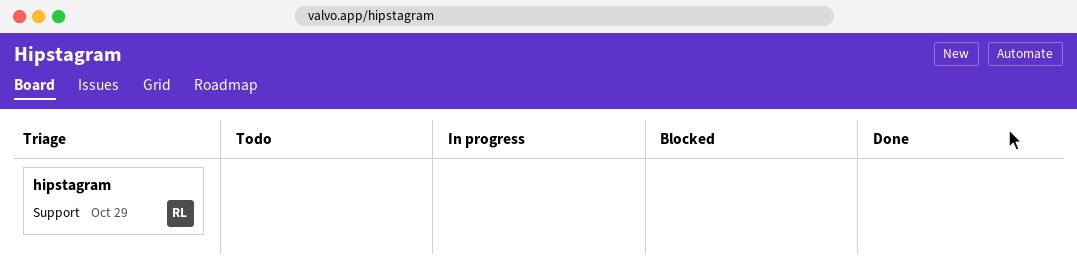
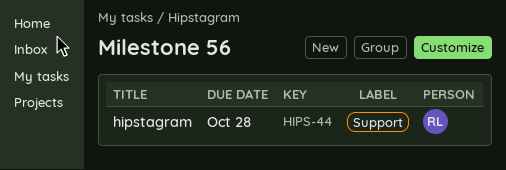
hipstagram, due: Oct 29 -> Oct 28

